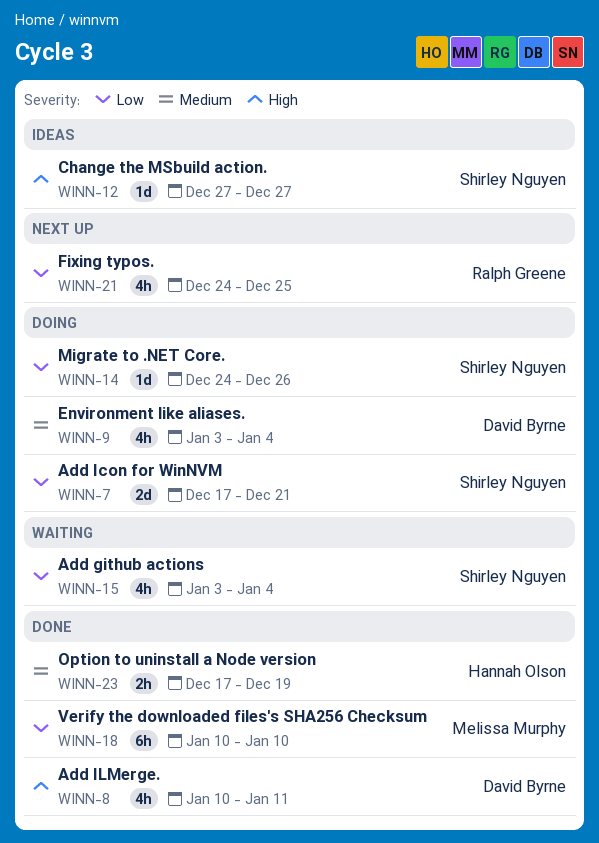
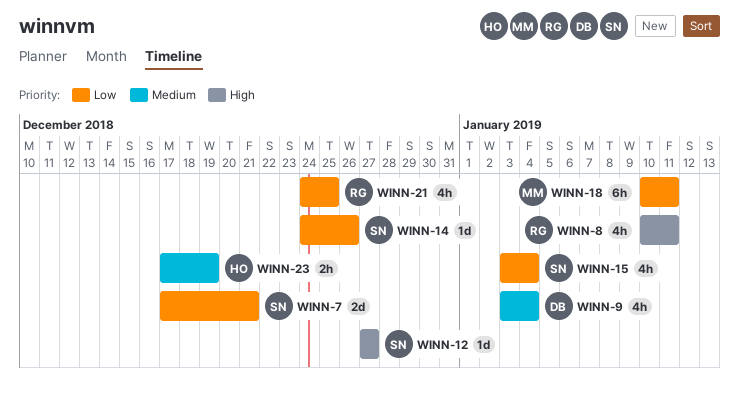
WINN-8, owner: David Byrne -> Ralph Greene
WINN-18, due: Jan 10 -> Jan 11

